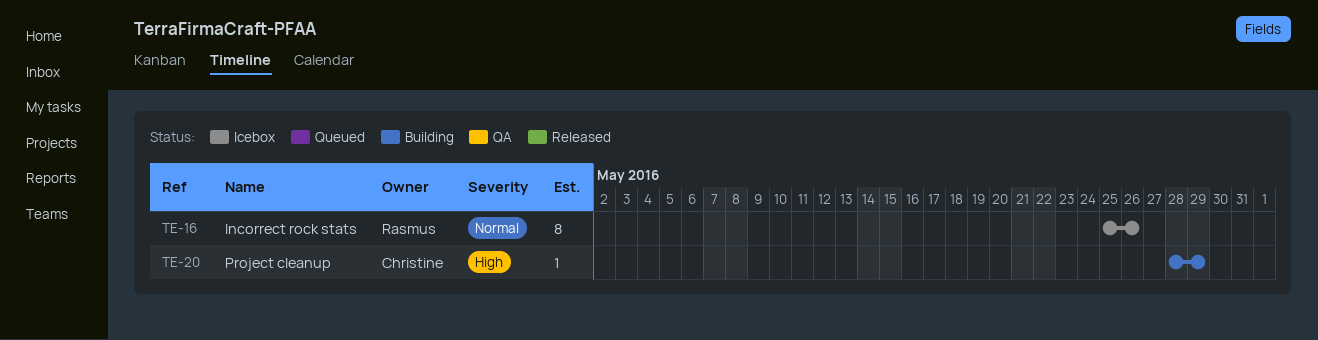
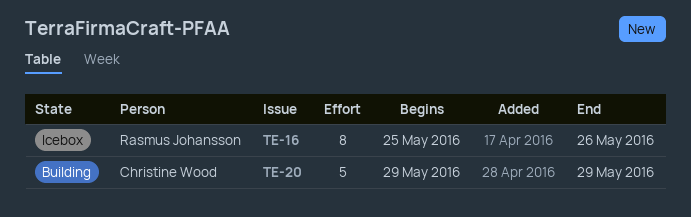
TE-20, estimate: 1 -> 5
TE-20, start: May 28 -> May 29

